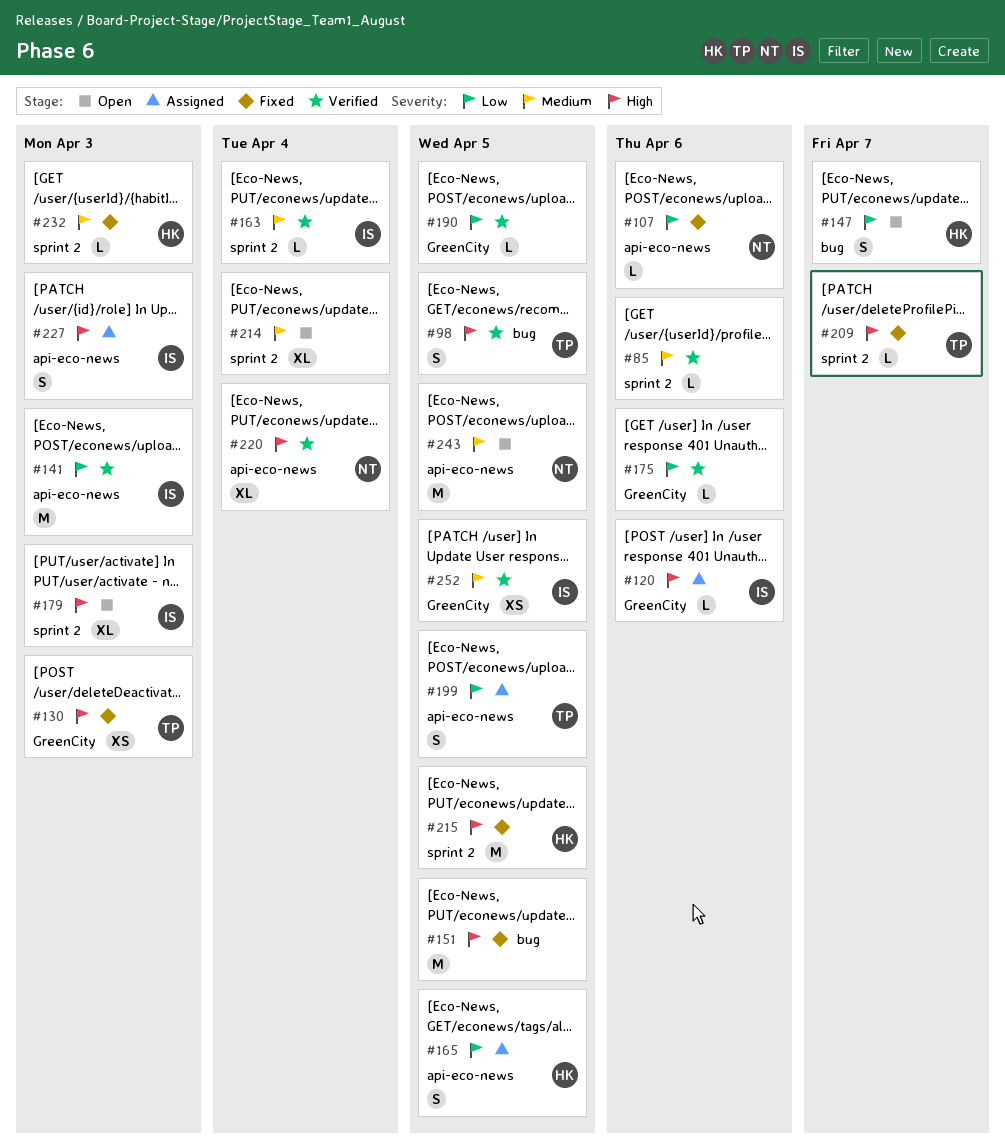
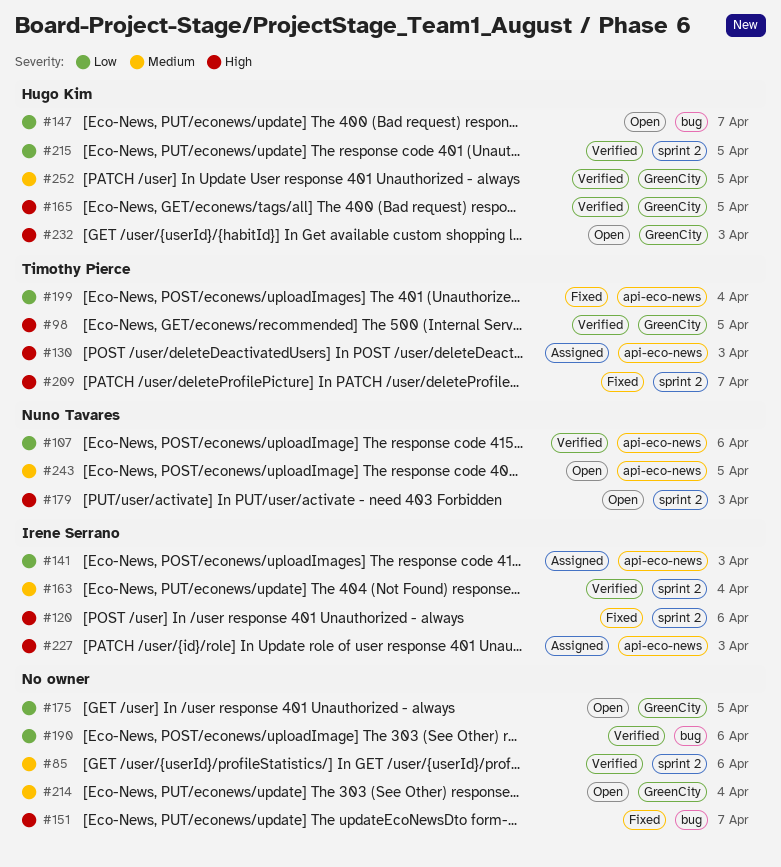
#98, label: bug -> GreenCity
#107, status: Fixed -> Verified
#120, status: Assigned -> Fixed
#120, label: GreenCity -> sprint 2
#130, status: Fixed -> Assigned
#130, label: GreenCity -> api-eco-news
#141, status: Verified -> Assigned
#151, due: Apr 5 -> Apr 7
#165, status: Assigned -> Verified
#165, priority: Low -> High
#165, label: api-eco-news -> GreenCity
#175, status: Verified -> Open
#175, due: Apr 6 -> Apr 5
#179, owner: Irene Serrano -> Nuno Tavares
#190, label: GreenCity -> bug
#190, due: Apr 5 -> Apr 6
#199, status: Assigned -> Fixed
#199, due: Apr 5 -> Apr 4
#214, label: sprint 2 -> GreenCity
#215, status: Fixed -> Verified
#215, priority: High -> Low
#220: present -> none
#232, status: Fixed -> Open
#232, priority: Medium -> High
#232, label: sprint 2 -> GreenCity
#252, owner: Irene Serrano -> Hugo Kim

